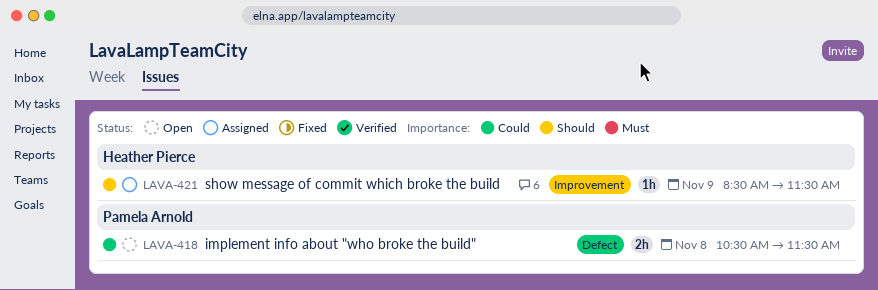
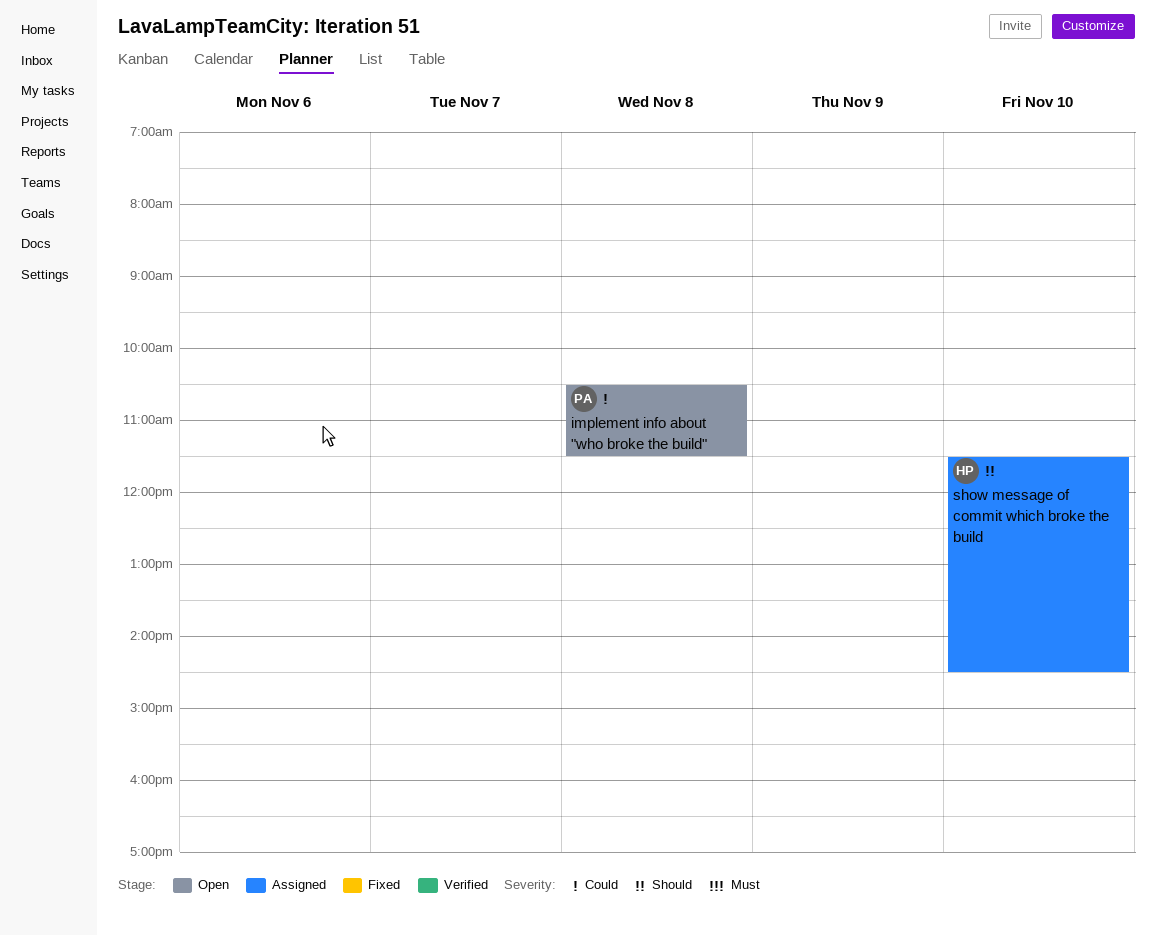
show message of commit which broke the build, day: Nov 9 -> Nov 10
show message of commit which broke the build, begins: 08:30 -> 11:30
show message of commit which broke the build, ends: 11:30 -> 14:30

